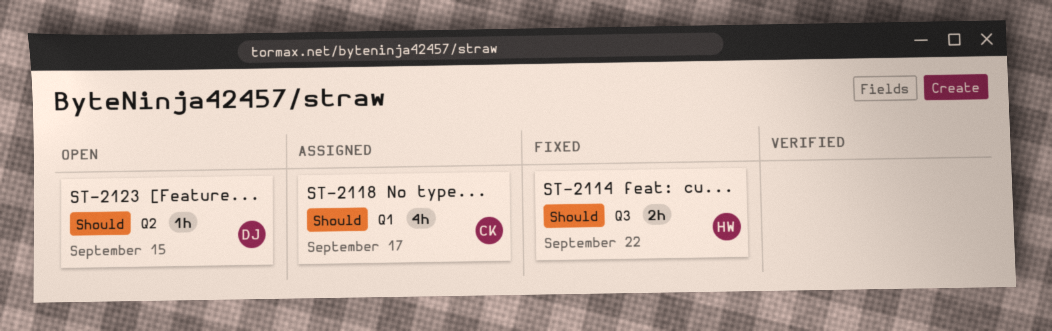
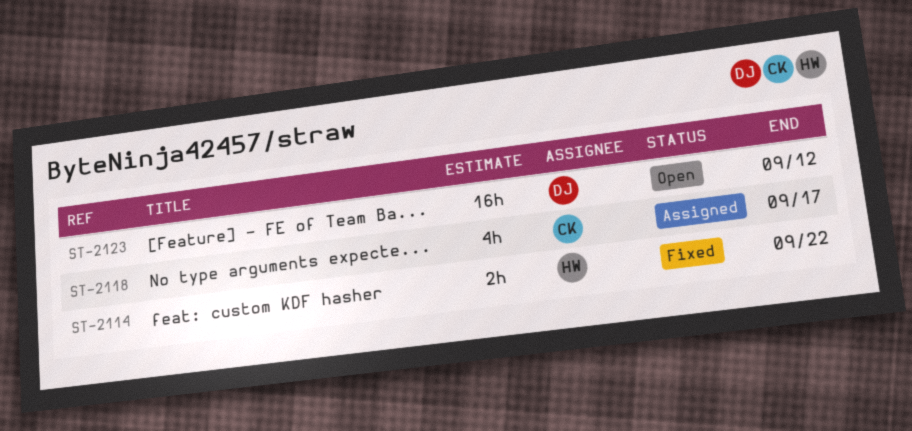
ST-2123, estimate: 1h -> 16h
ST-2123, due: Sep 15 -> Sep 12

